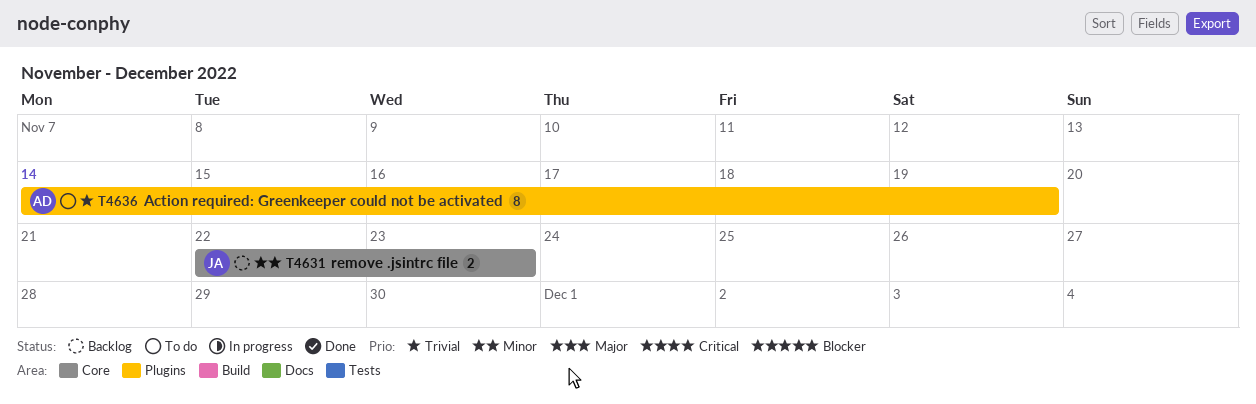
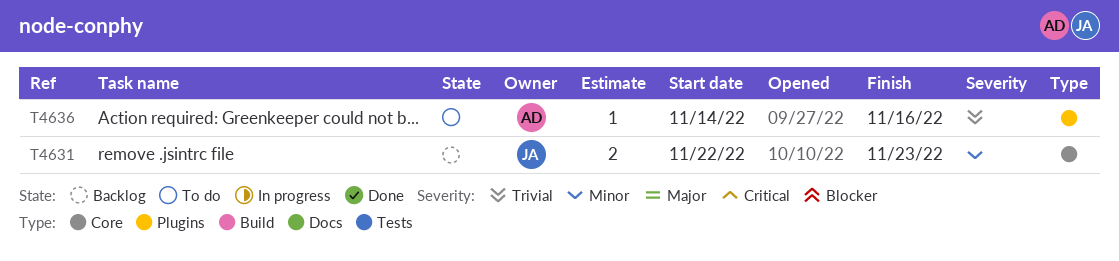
T4636, estimate: 8 -> 1
T4636, due: Nov 19 -> Nov 16

